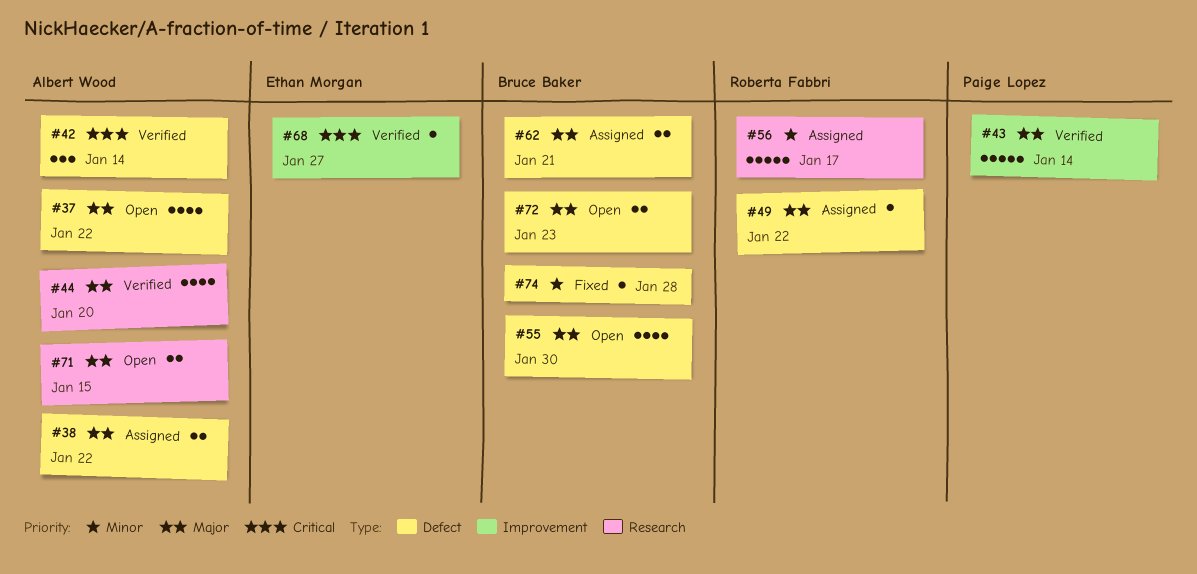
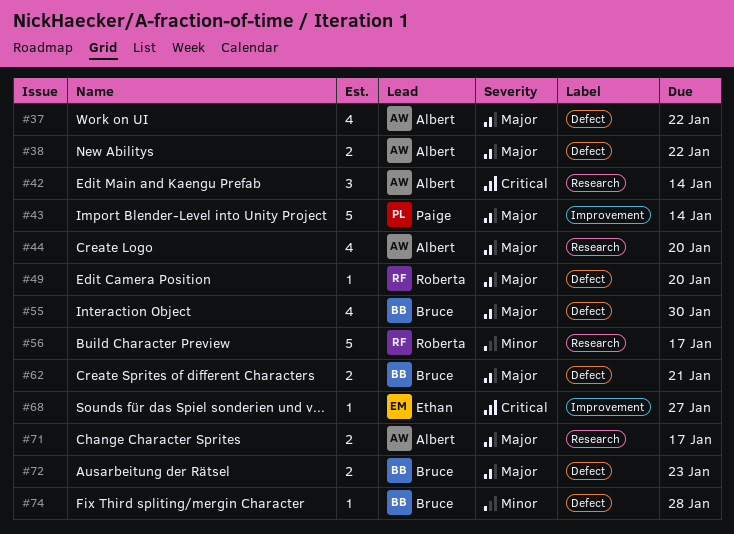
#42, label: Defect -> Research
#49, due: Jan 22 -> Jan 20
#71, due: Jan 15 -> Jan 17

